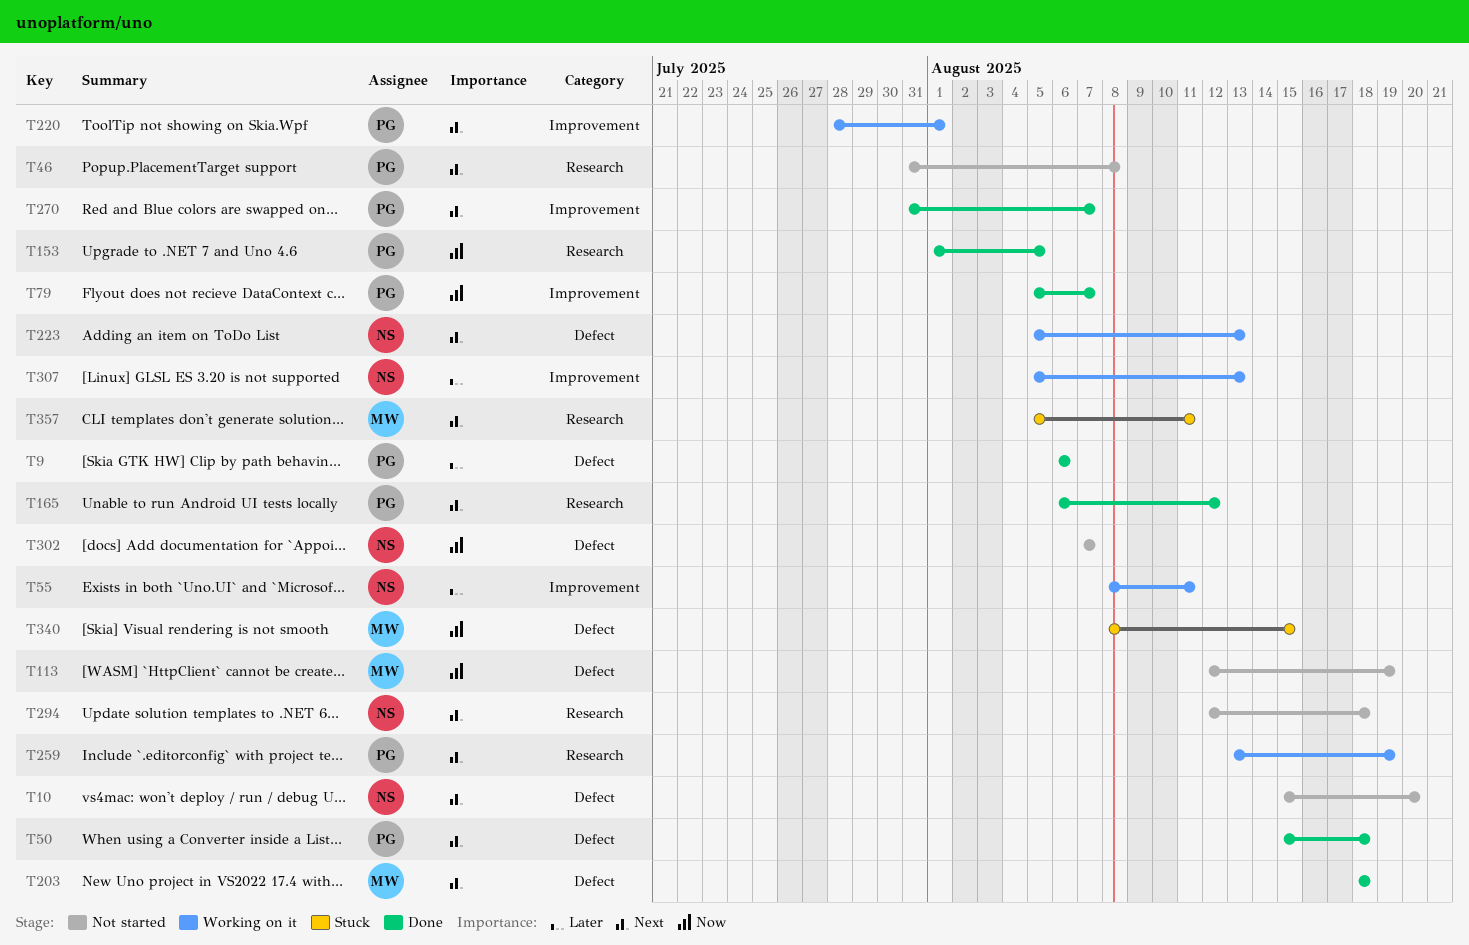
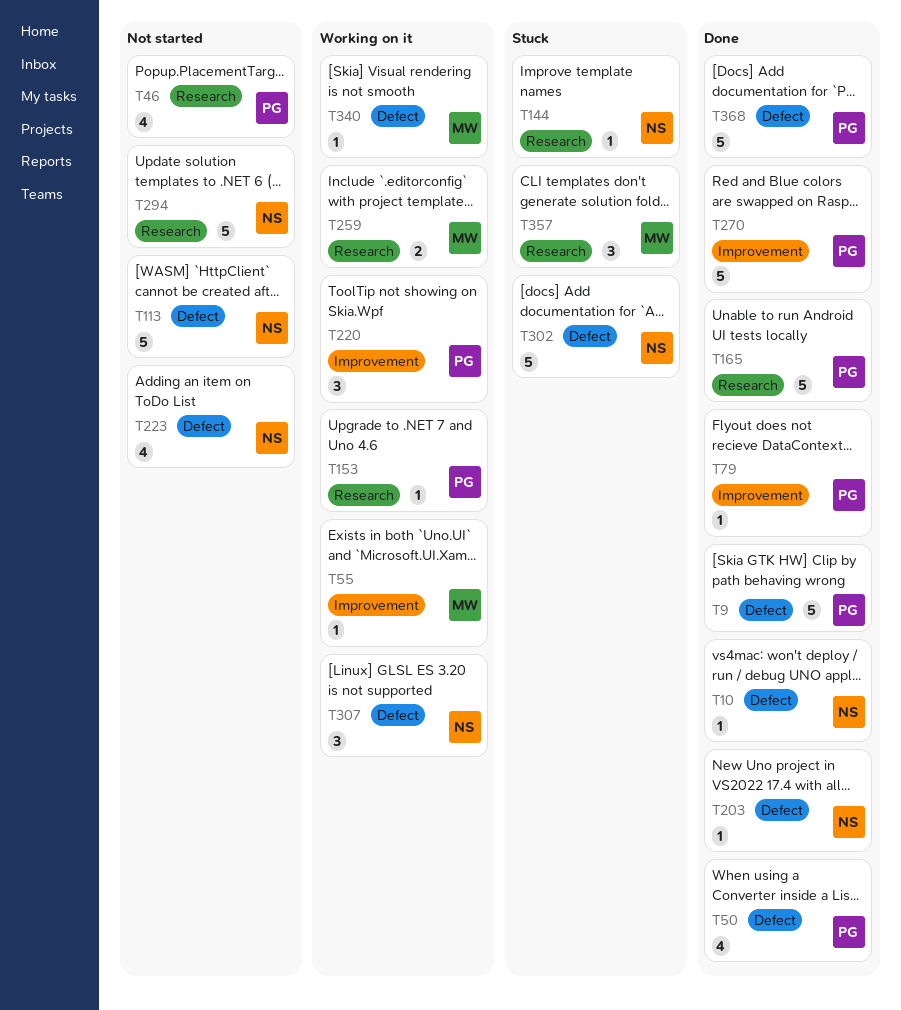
T10, status: Not started -> Done
T55, owner: NS -> MW
T113, owner: MW -> NS
T144: none -> present
T153, status: Done -> Working on it
T203, owner: MW -> NS
T223, status: Working on it -> Not started
T259, owner: PG -> MW
T302, status: Not started -> Stuck
T307, label: Improvement -> Defect
T340, status: Stuck -> Working on it
T368: none -> present

